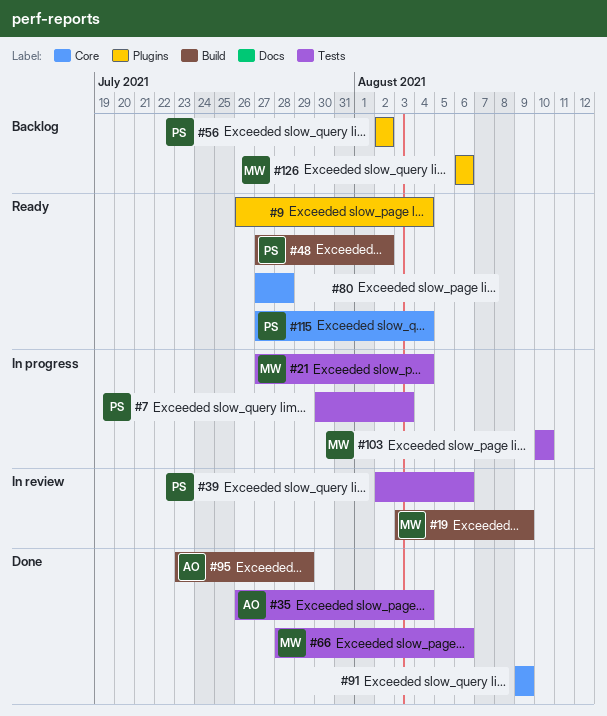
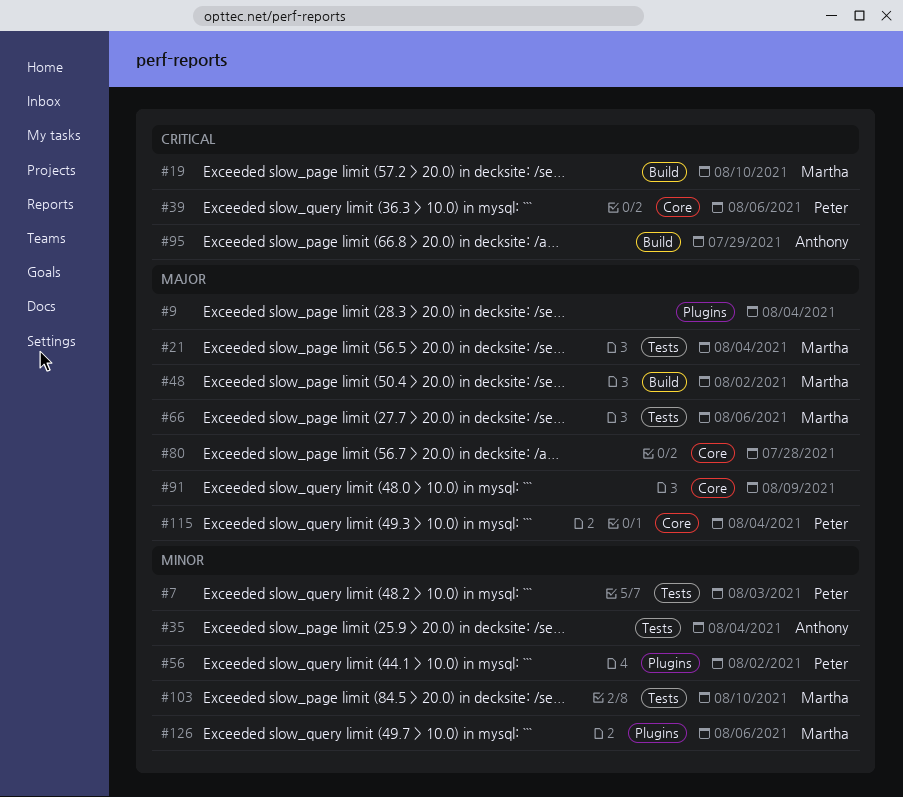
#19, due: Aug 9 -> Aug 10
#39, label: Tests -> Core
#48, owner: Peter -> Martha

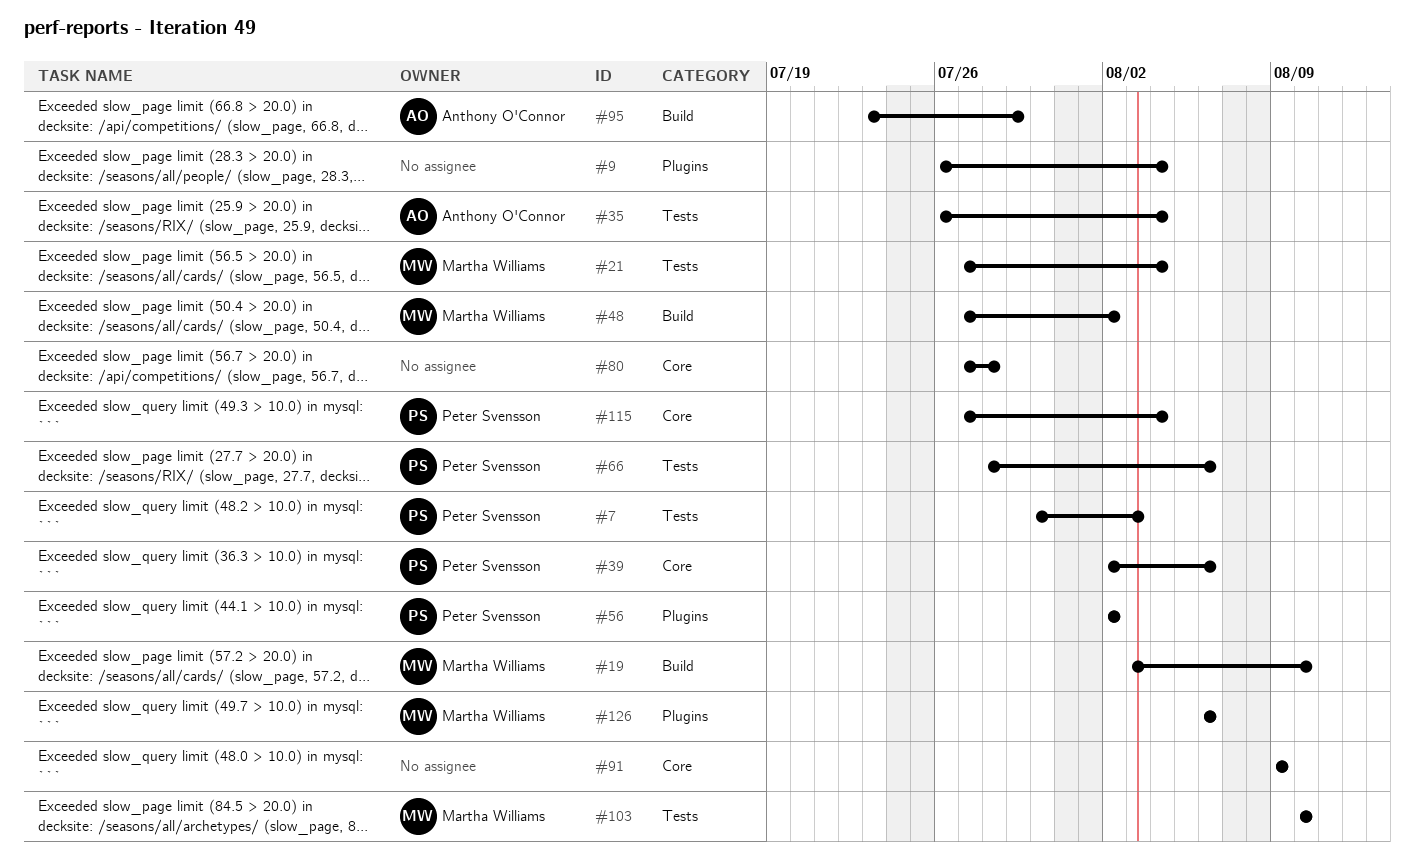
#66, owner: Martha Williams -> Peter Svensson

